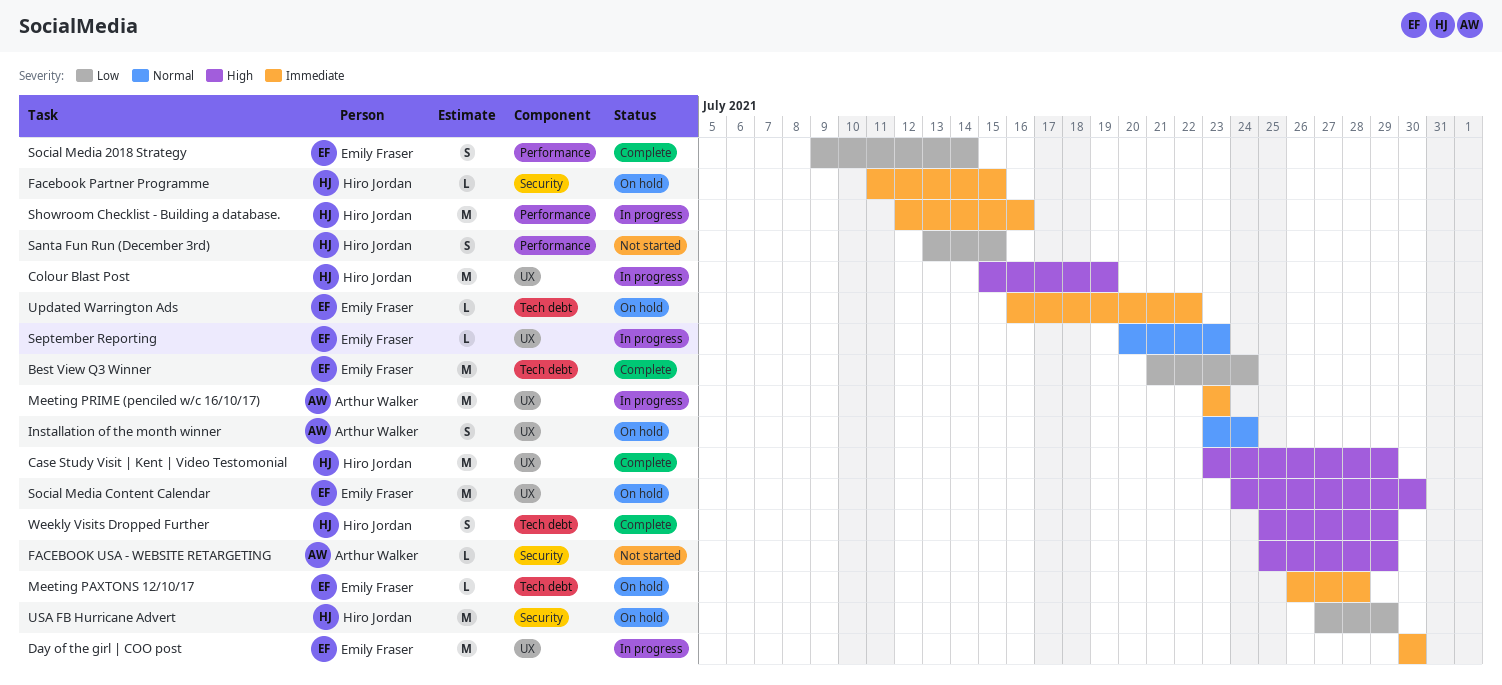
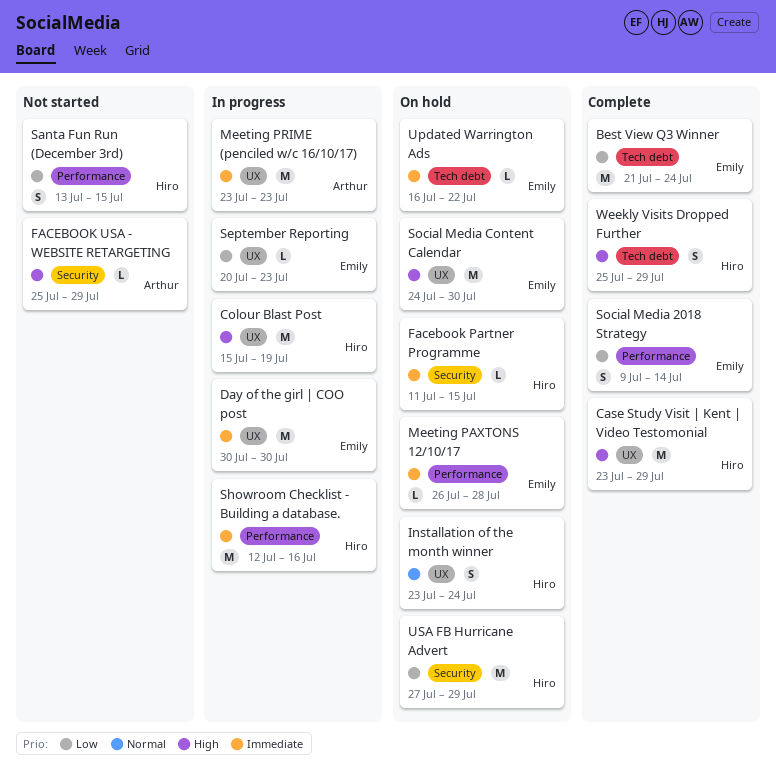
Installation of the month winner, owner: Arthur Walker -> Hiro Jordan
Meeting PAXTONS 12/10/17, label: Tech debt -> Performance
September Reporting, priority: Normal -> Low

